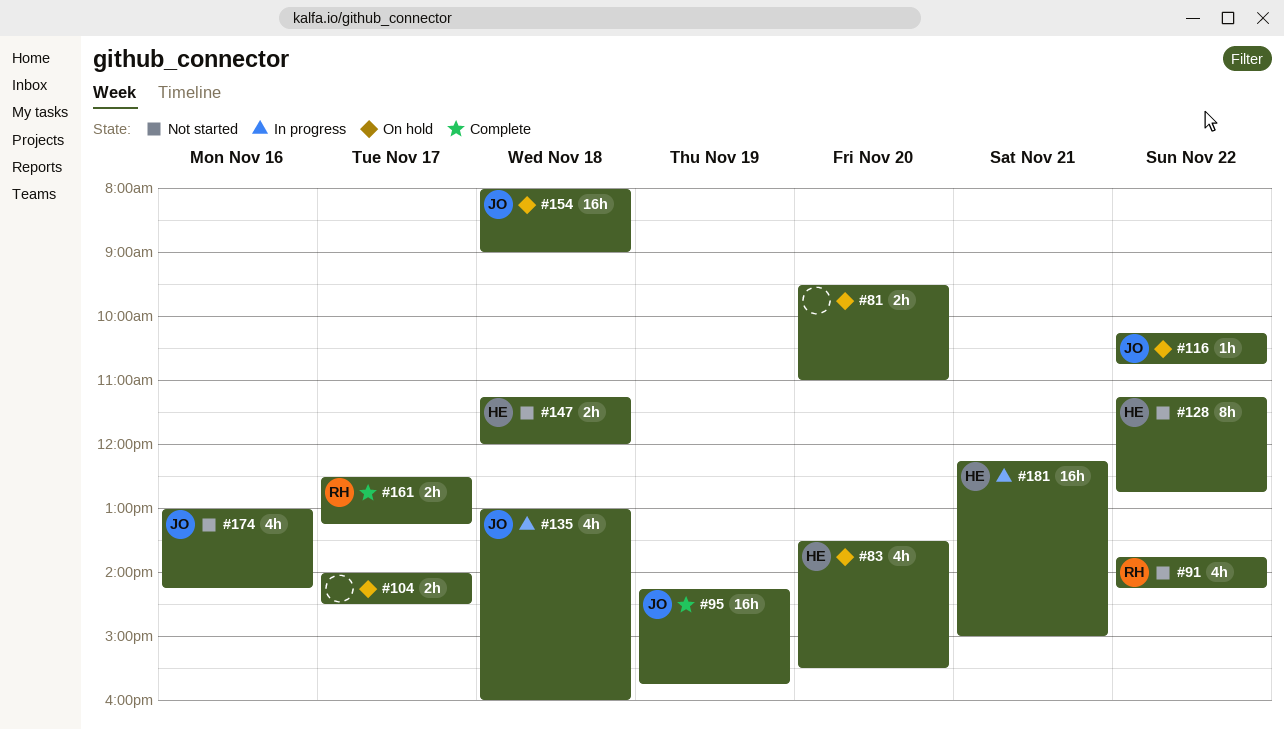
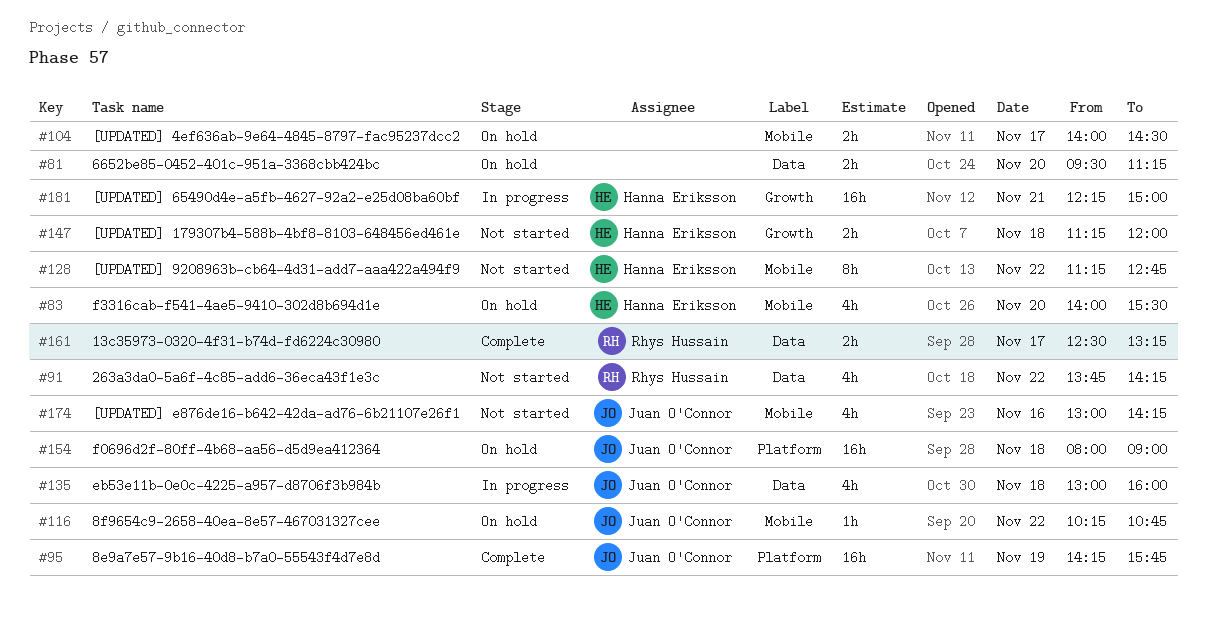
#81, ends: 11:00 -> 11:15
#83, begins: 13:30 -> 14:00

